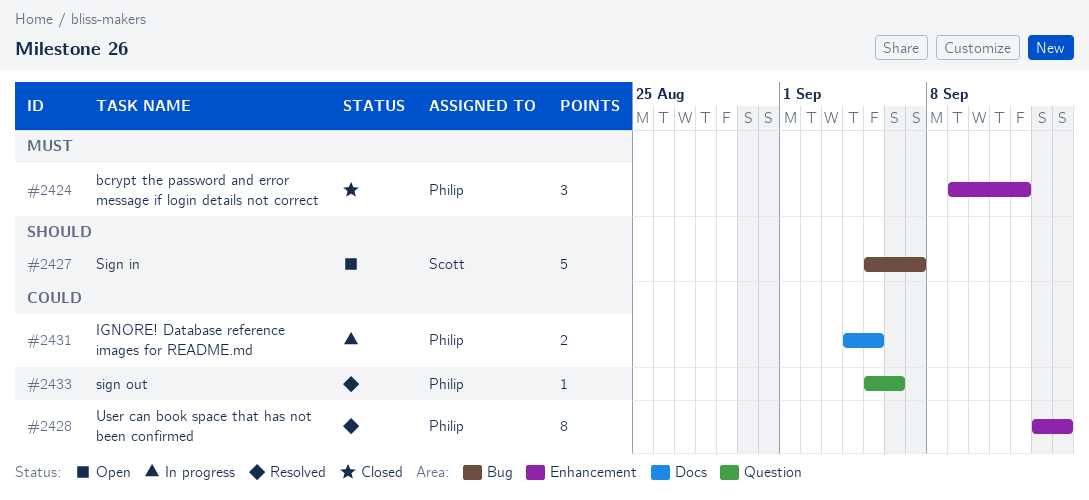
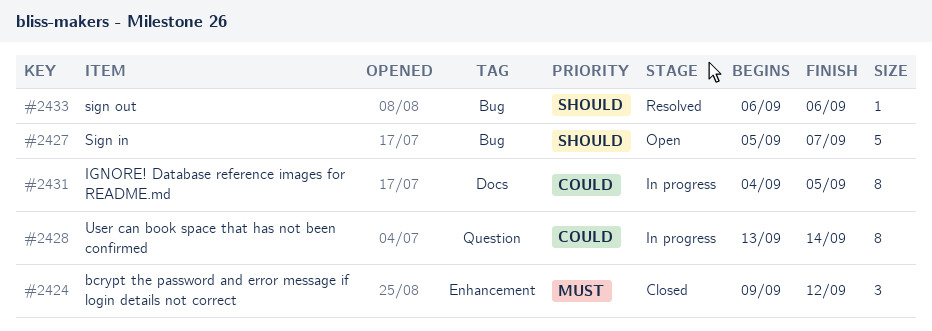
#2428, status: Resolved -> In progress
#2428, label: Enhancement -> Question
#2431, estimate: 2 -> 8
#2433, priority: Could -> Should
#2433, label: Question -> Bug
#2433, start: Sep 5 -> Sep 6

